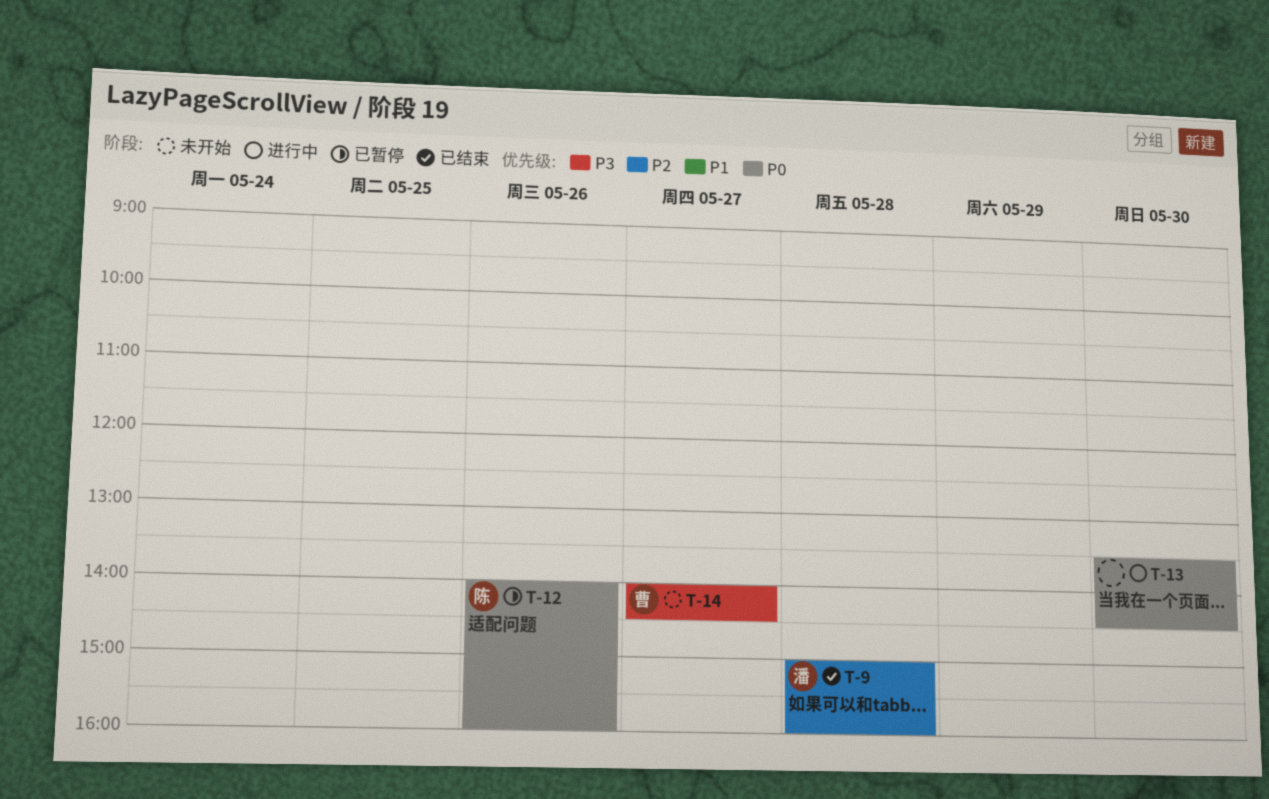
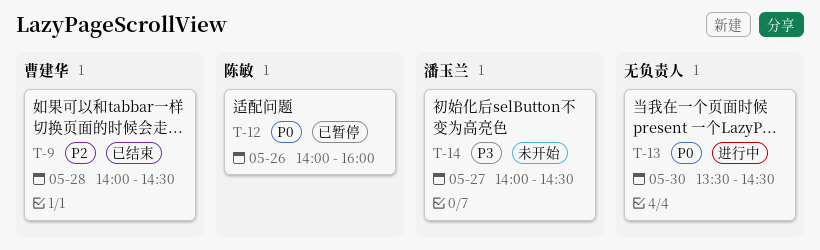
T-9, owner: 潘玉兰 -> 曹建华
T-9, begins: 15:00 -> 14:00
T-9, ends: 16:00 -> 14:30
T-14, owner: 曹建华 -> 潘玉兰

